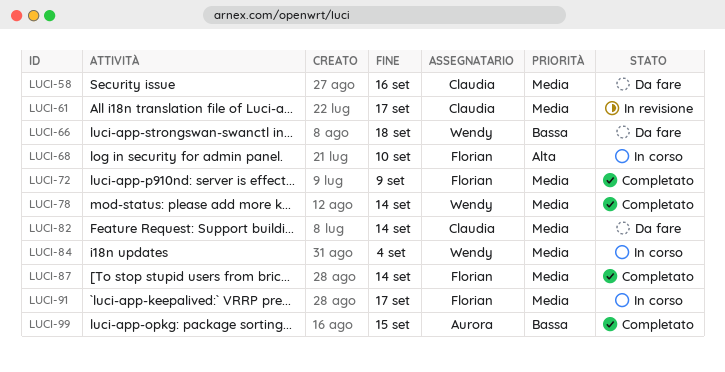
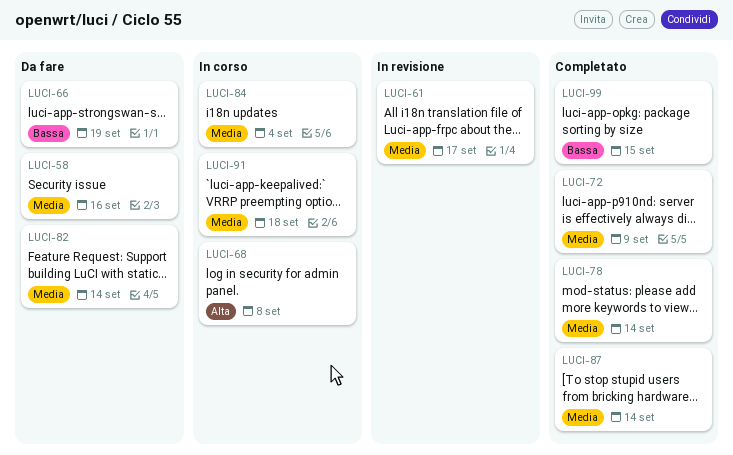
LUCI-66, due: Sep 18 -> Sep 19
LUCI-68, due: Sep 10 -> Sep 8
LUCI-91, due: Sep 17 -> Sep 18

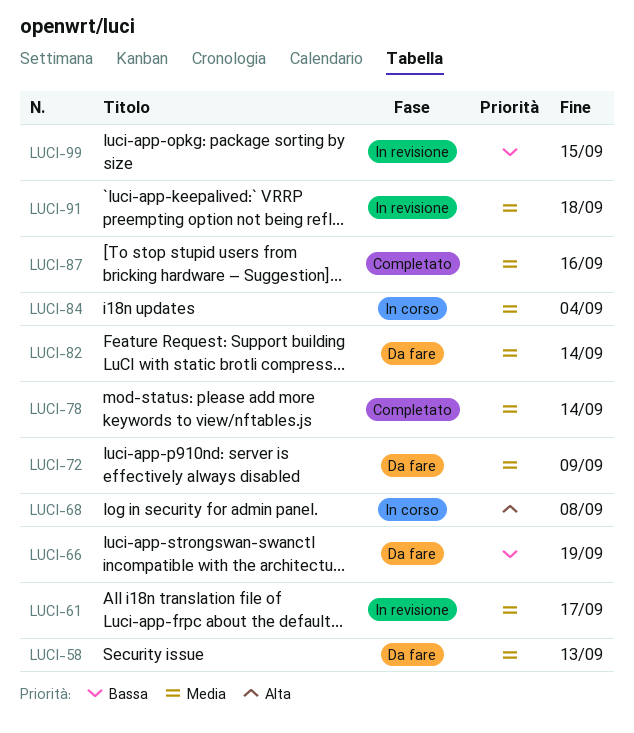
LUCI-58, due: Sep 16 -> Sep 13
LUCI-72, status: Completato -> Da fare
LUCI-87, due: Sep 14 -> Sep 16
LUCI-91, status: In corso -> In revisione
LUCI-99, status: Completato -> In revisione

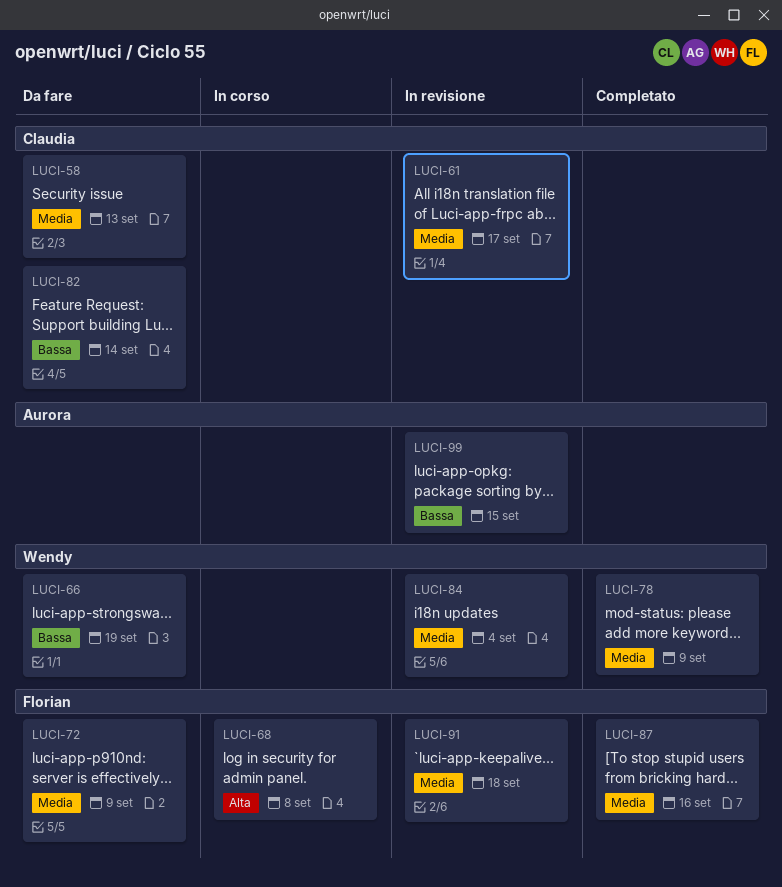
LUCI-78, due: Sep 14 -> Sep 9
LUCI-82, priority: Media -> Bassa
LUCI-84, status: In corso -> In revisione

